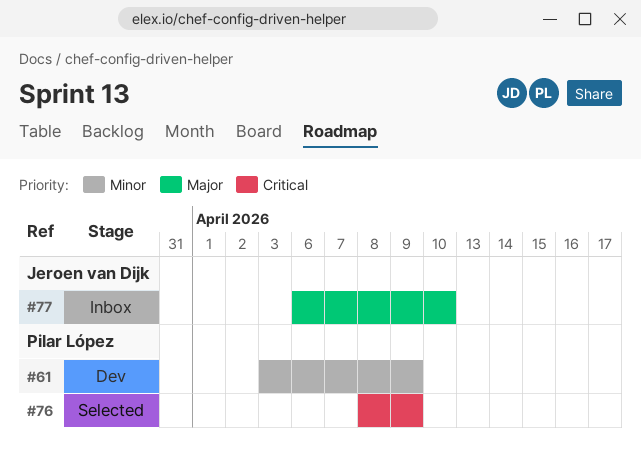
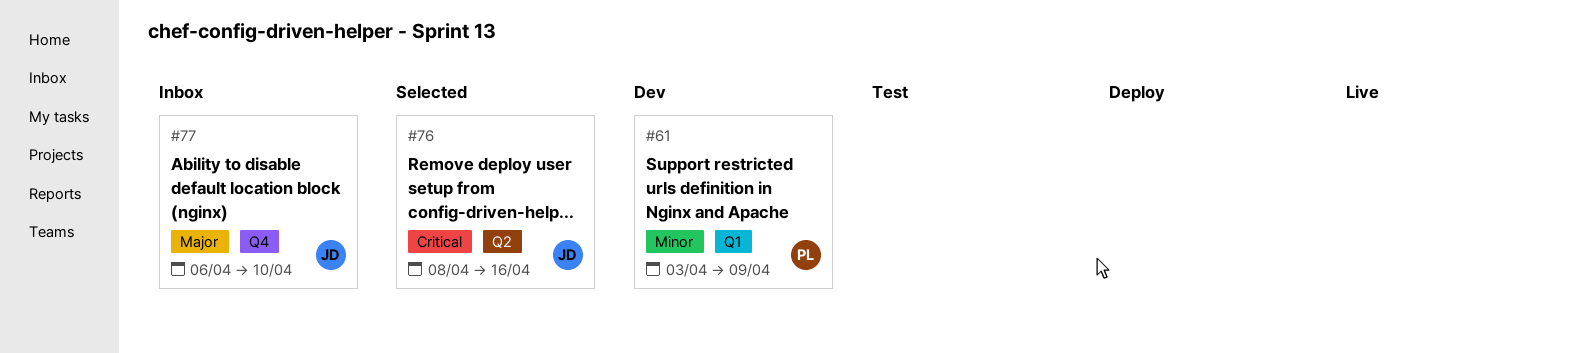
#76, owner: Pilar López -> Jeroen van Dijk
#76, due: Apr 9 -> Apr 16

